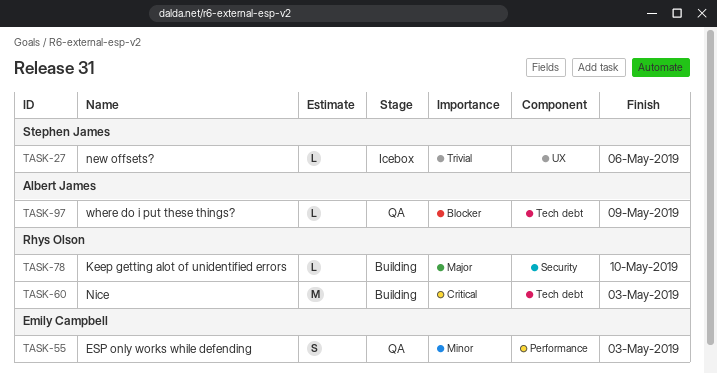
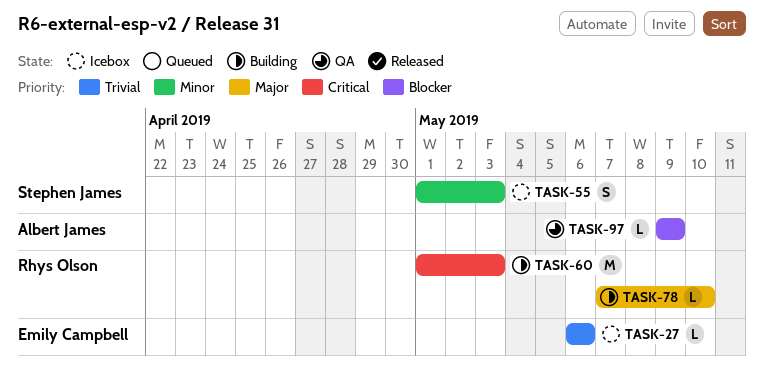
TASK-27, owner: Stephen James -> Emily Campbell
TASK-55, status: QA -> Icebox
TASK-55, owner: Emily Campbell -> Stephen James

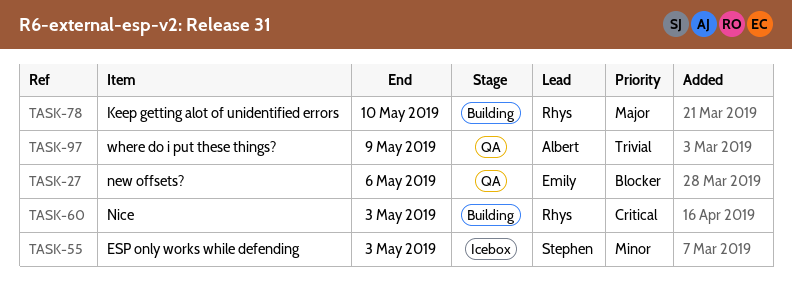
TASK-27, status: Icebox -> QA
TASK-27, priority: Trivial -> Blocker
TASK-97, priority: Blocker -> Trivial

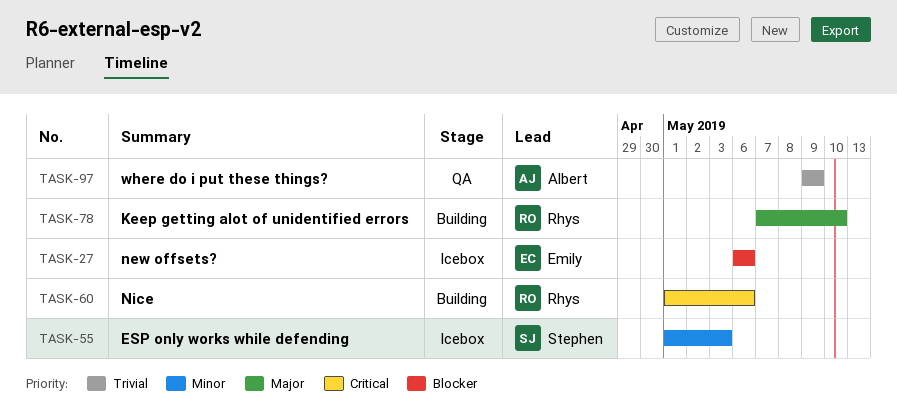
TASK-27, status: QA -> Icebox
TASK-60, due: May 3 -> May 6

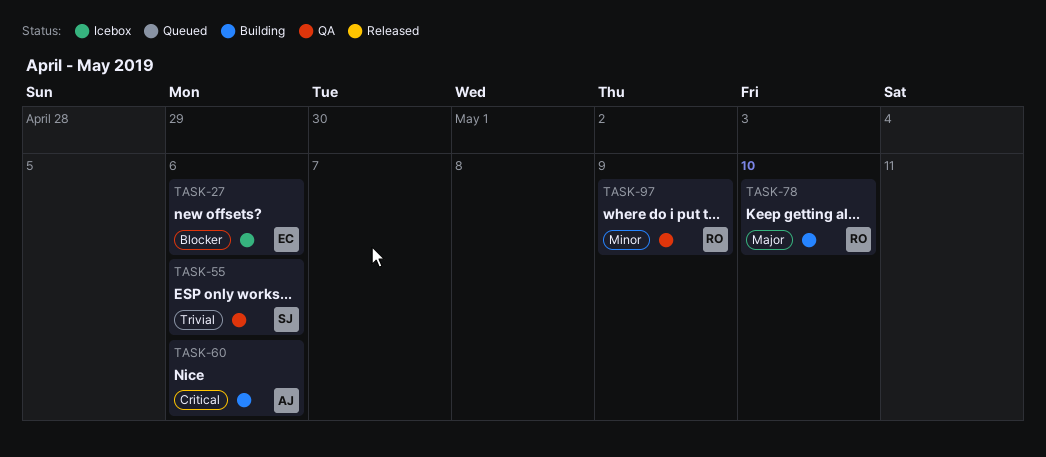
TASK-55, status: Icebox -> QA
TASK-55, priority: Minor -> Trivial
TASK-55, due: May 3 -> May 6
TASK-60, owner: Rhys -> Albert
TASK-97, owner: Albert -> Rhys
TASK-97, priority: Trivial -> Minor

